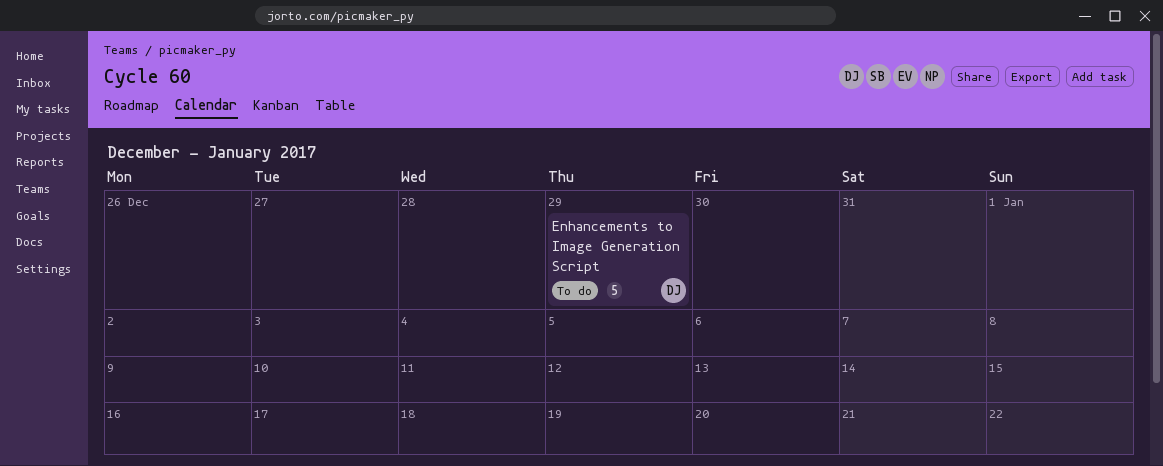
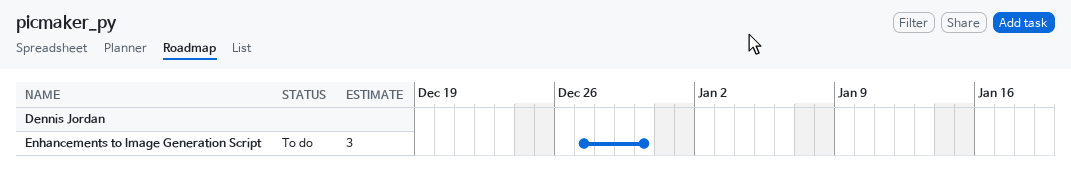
Enhancements to Image Generation Script, estimate: 5 -> 3
Enhancements to Image Generation Script, due: Dec 29 -> Dec 30

